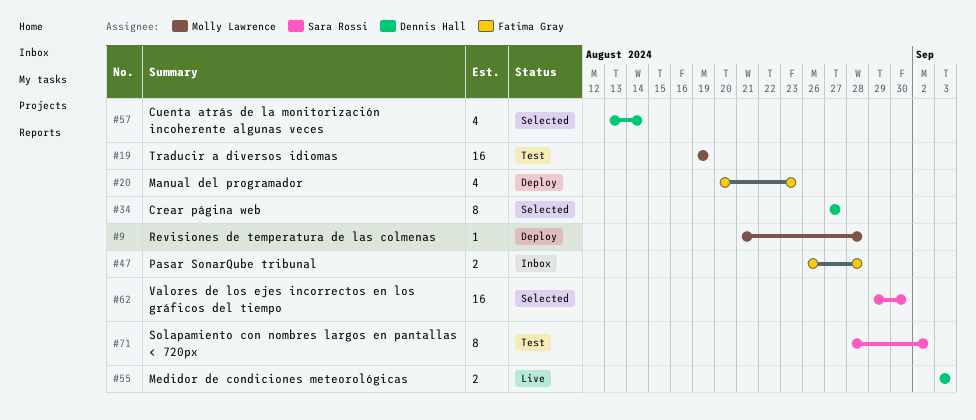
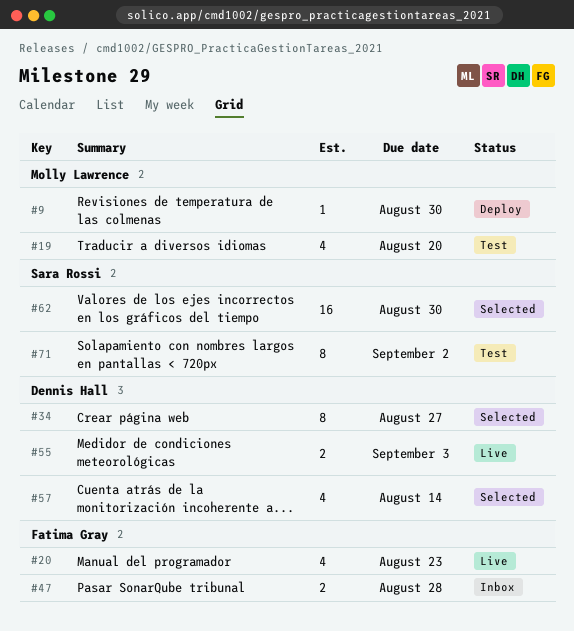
#9, due: Aug 28 -> Aug 30
#19, estimate: 16 -> 4
#19, due: Aug 19 -> Aug 20
#20, status: Deploy -> Live

